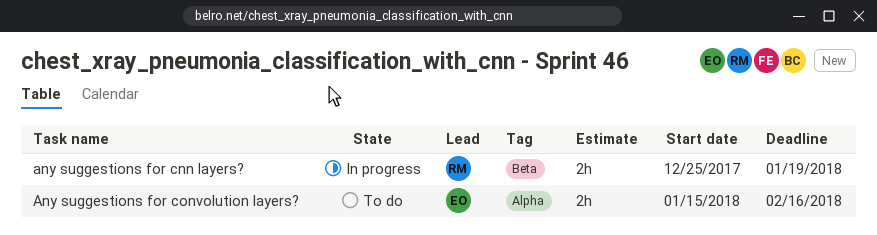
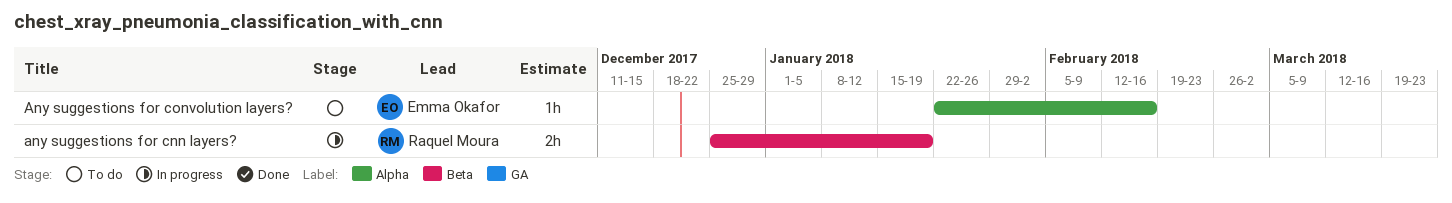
Any suggestions for convolution layers?, estimate: 2h -> 1h
Any suggestions for convolution layers?, start: Jan 15 -> Jan 22

